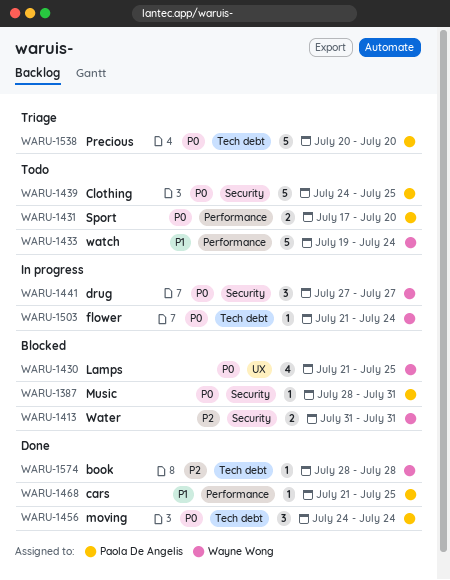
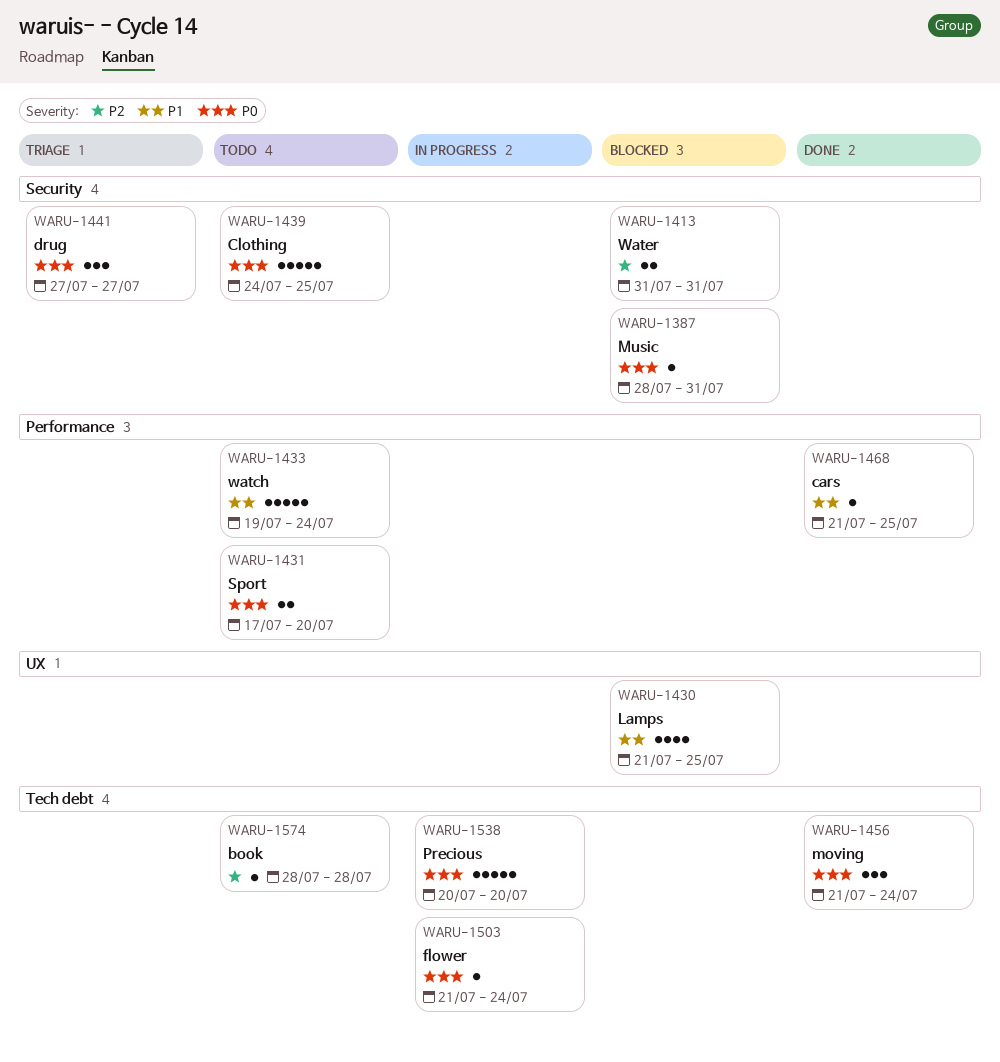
WARU-1430, priority: P0 -> P1
WARU-1441, status: In progress -> Triage
WARU-1456, start: Jul 24 -> Jul 21
WARU-1538, status: Triage -> In progress
WARU-1574, status: Done -> Todo

